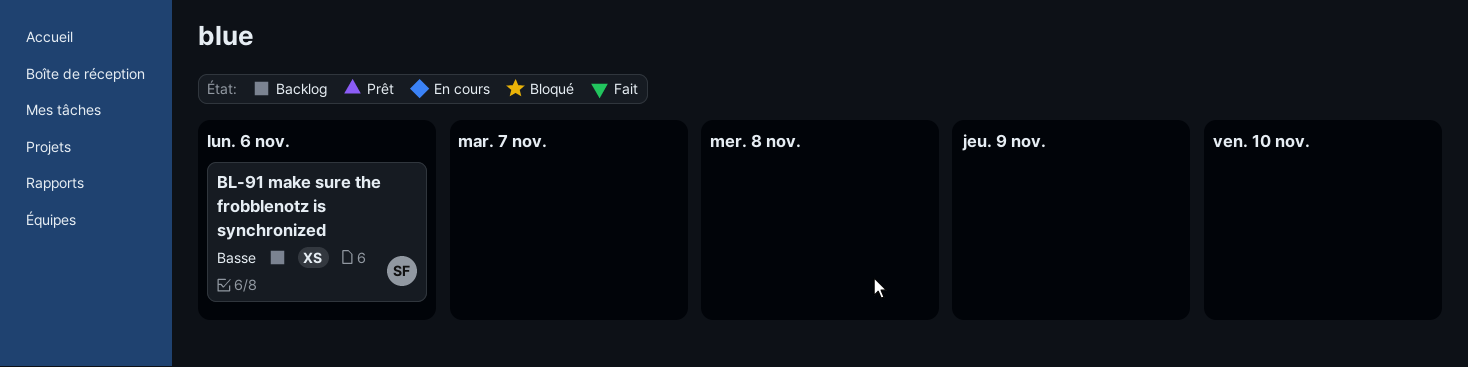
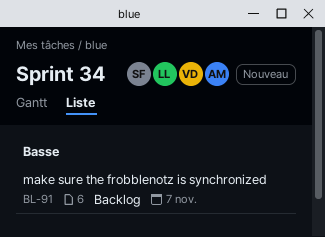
BL-91, due: Nov 6 -> Nov 7

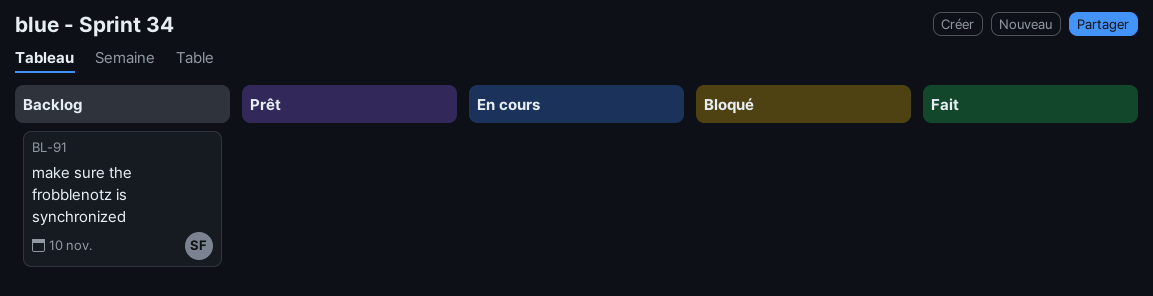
BL-91, due: Nov 7 -> Nov 10

